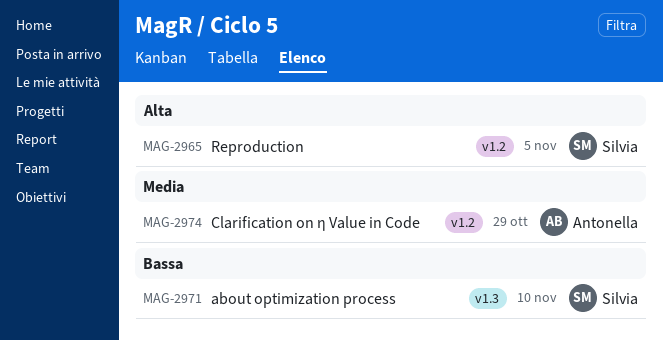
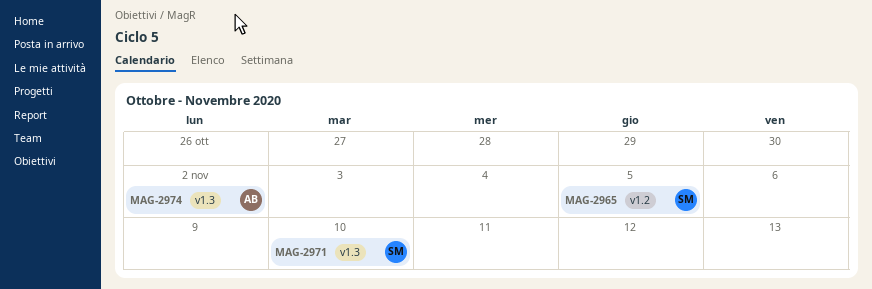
MAG-2974, label: v1.2 -> v1.3
MAG-2974, due: Oct 29 -> Nov 2

